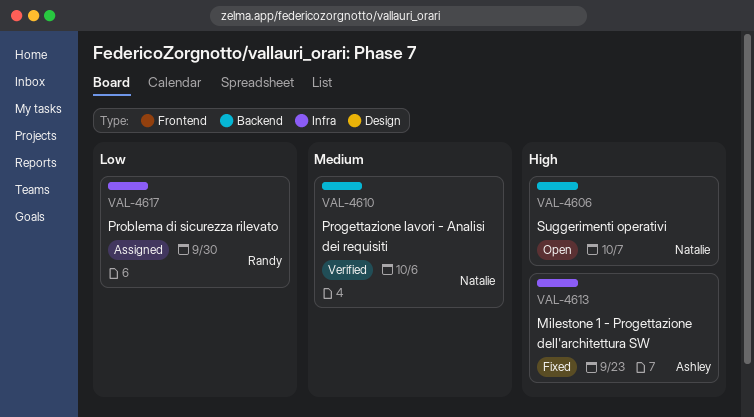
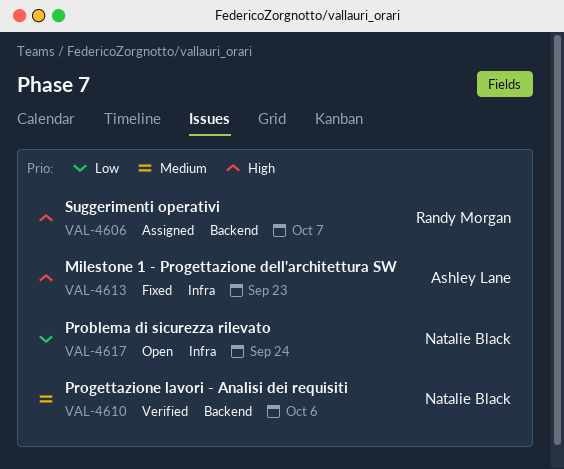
VAL-4606, status: Open -> Assigned
VAL-4606, owner: Natalie Black -> Randy Morgan
VAL-4617, status: Assigned -> Open
VAL-4617, owner: Randy Morgan -> Natalie Black
VAL-4617, due: Sep 30 -> Sep 24

